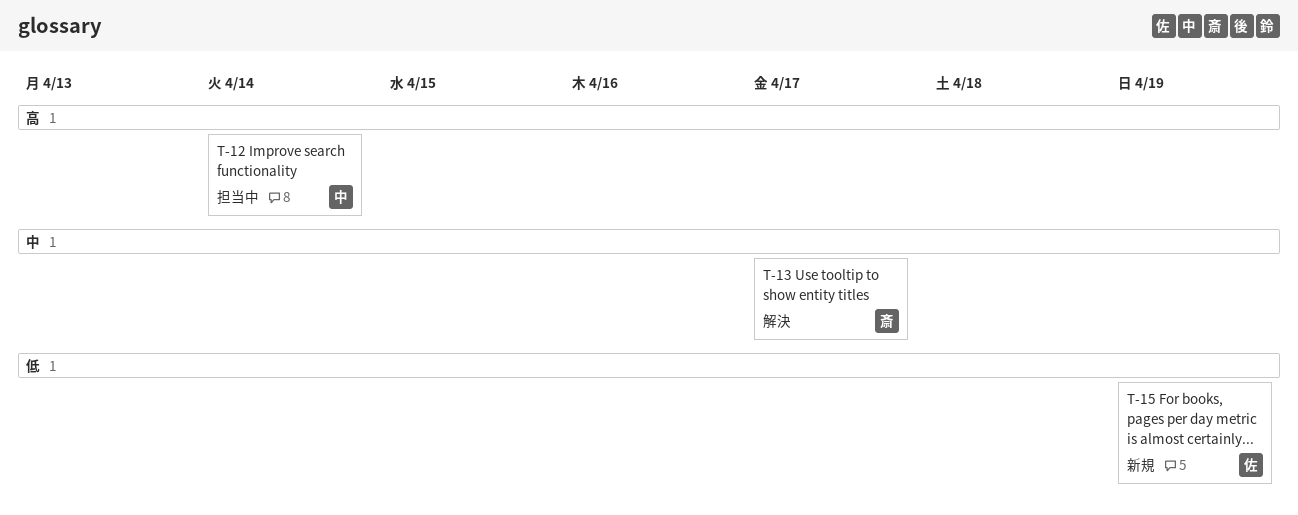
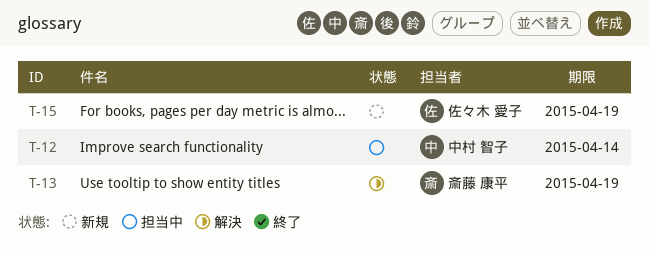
T-13, due: Apr 17 -> Apr 19

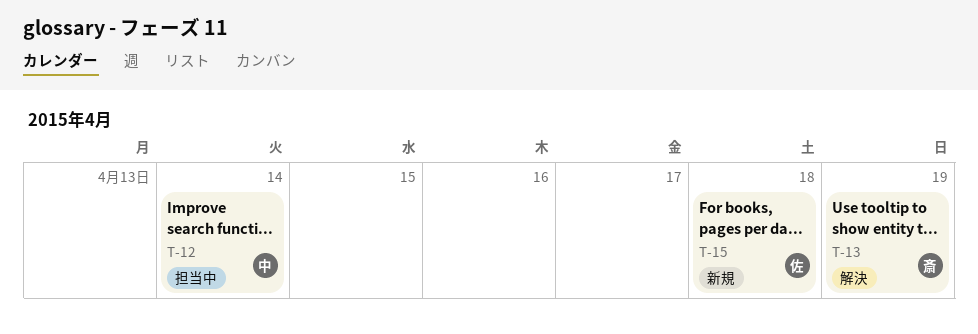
T-15, due: Apr 19 -> Apr 18

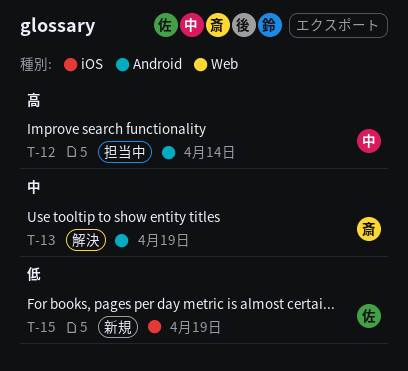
T-15, due: Apr 18 -> Apr 19

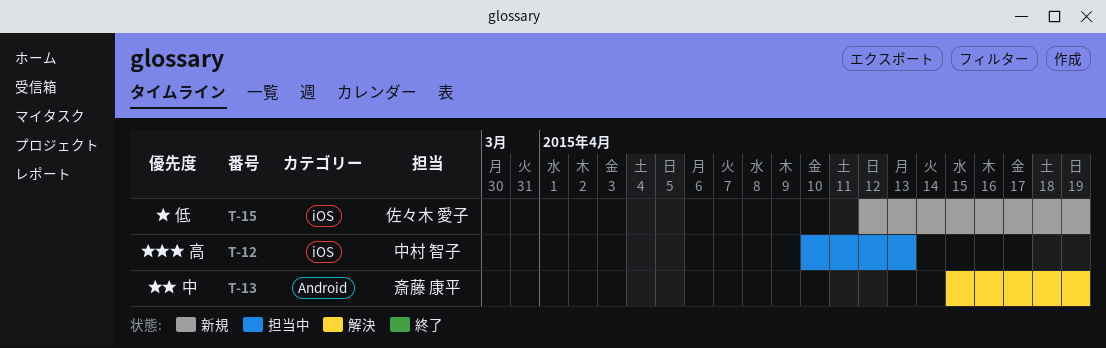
T-12, label: Android -> iOS
T-12, due: Apr 14 -> Apr 13

